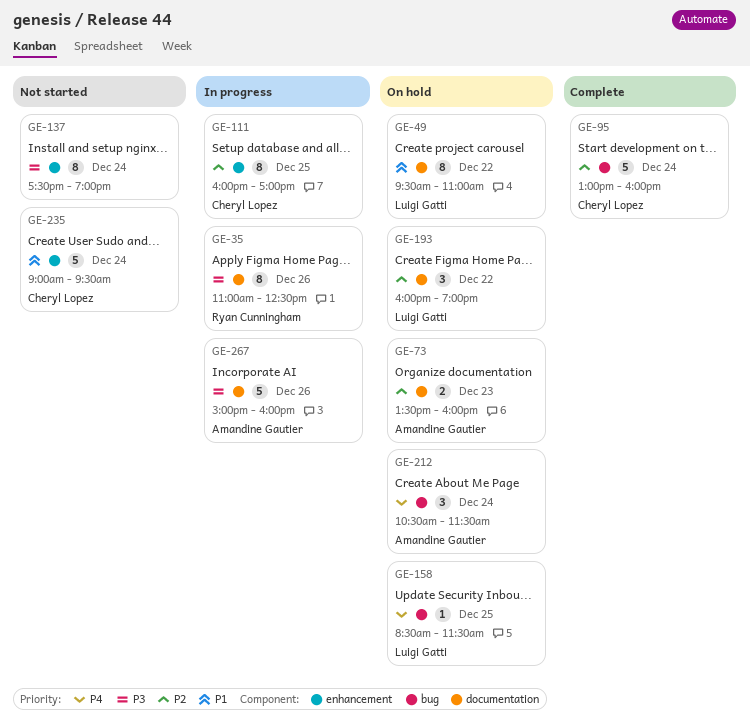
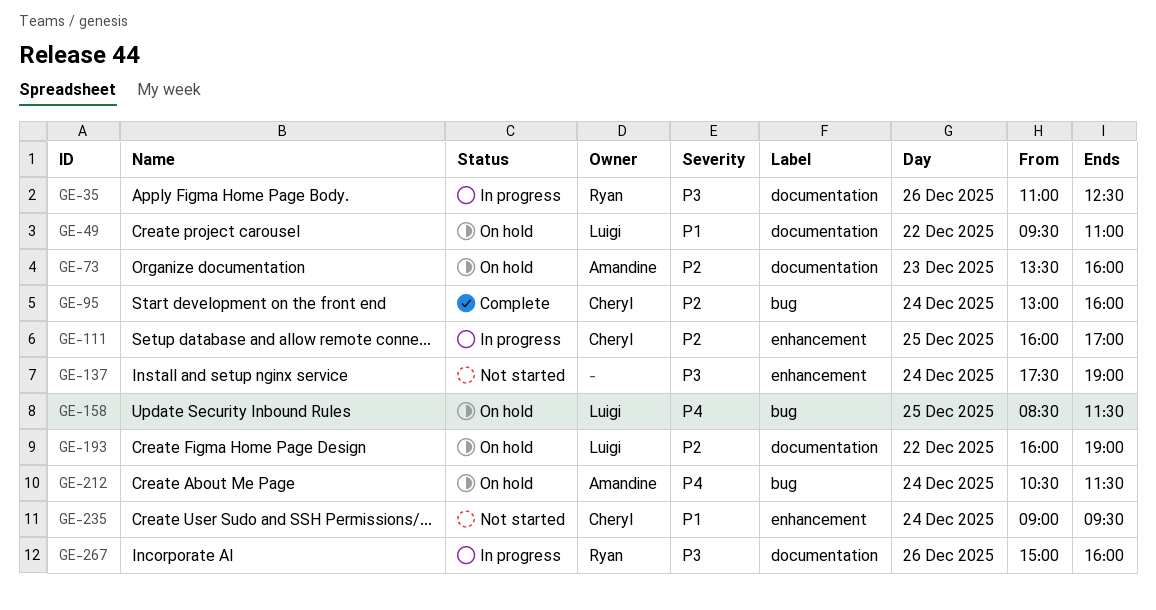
GE-267, owner: Amandine Gautier -> Ryan Cunningham

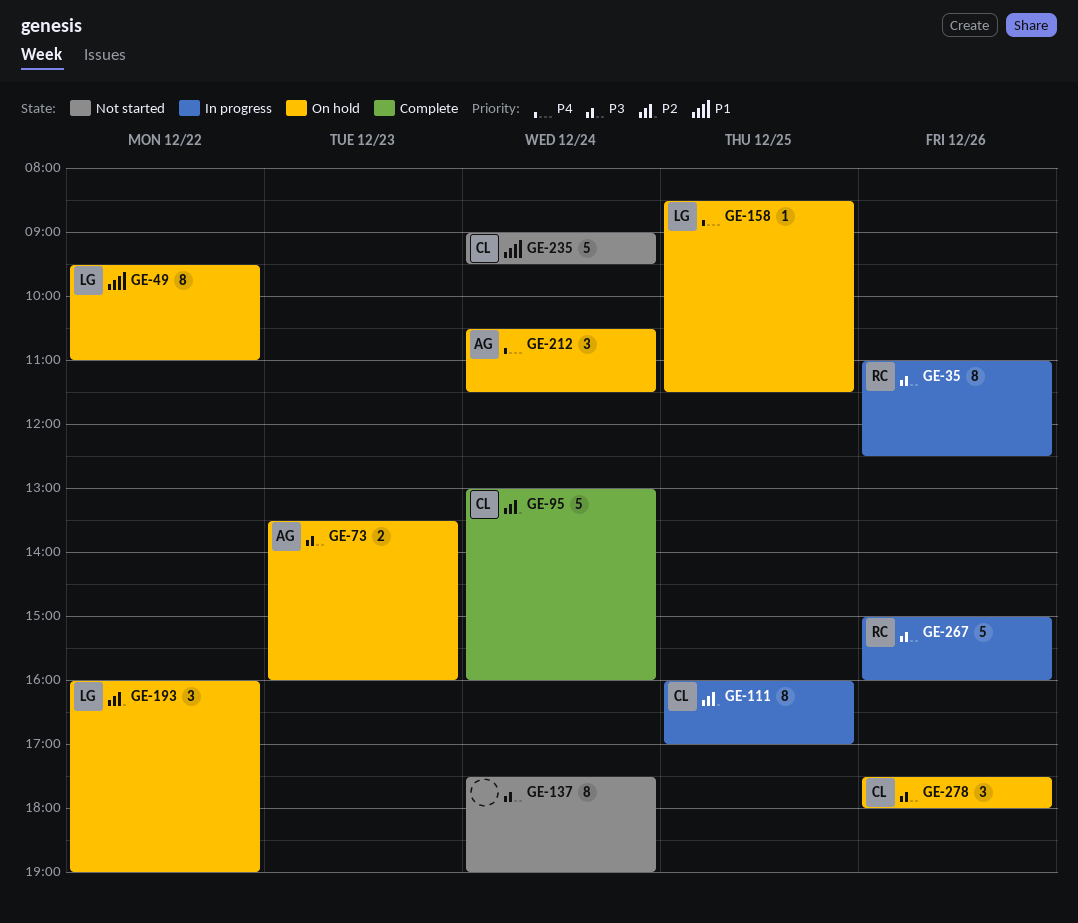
GE-73, priority: P2 -> P3
GE-278: none -> present

